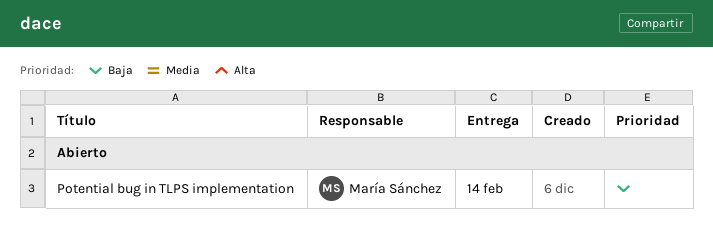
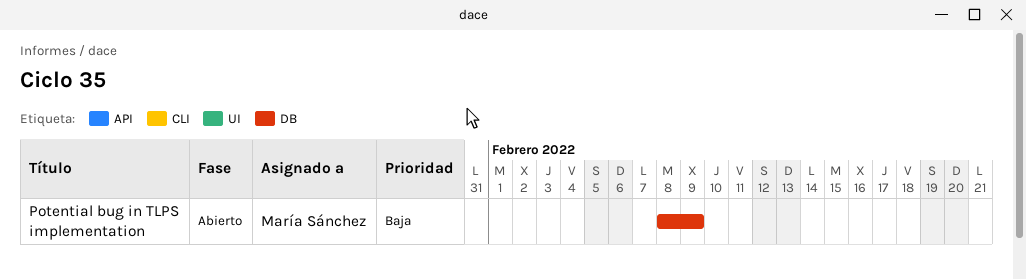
Potential bug in TLPS implementation, due: Feb 14 -> Feb 9

